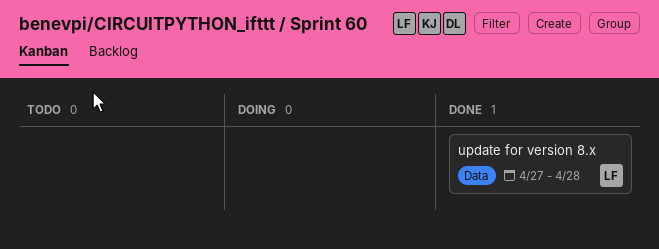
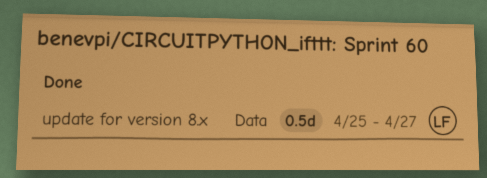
update for version 8.x, start: Apr 27 -> Apr 25
update for version 8.x, due: Apr 28 -> Apr 27

